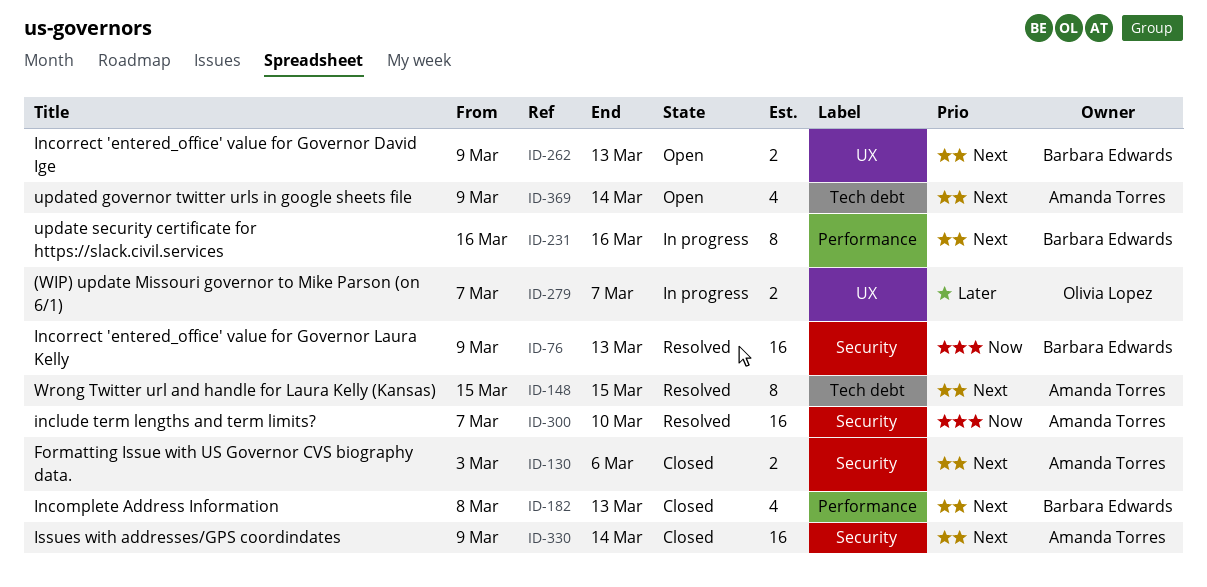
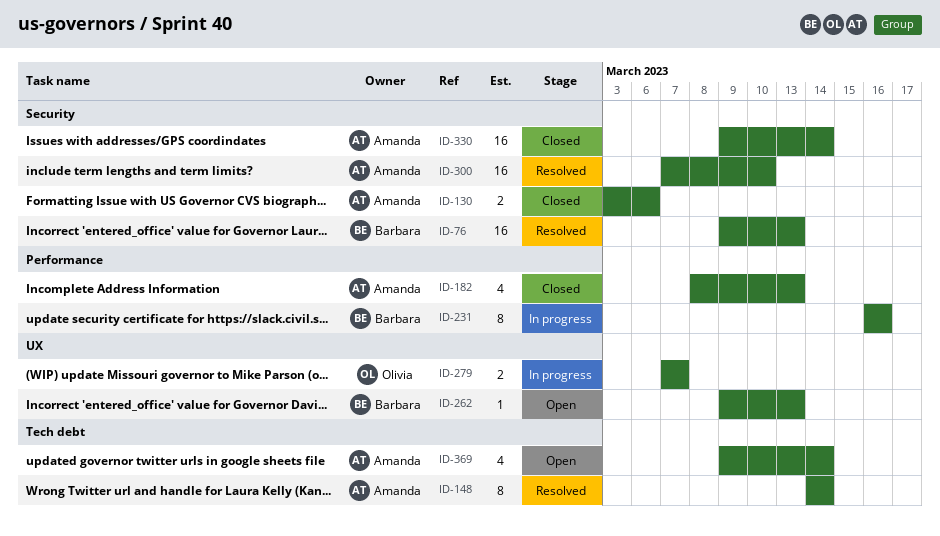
ID-148, start: Mar 15 -> Mar 14
ID-148, due: Mar 15 -> Mar 14
ID-182, owner: Barbara Edwards -> Amanda Torres
ID-262, estimate: 2 -> 1

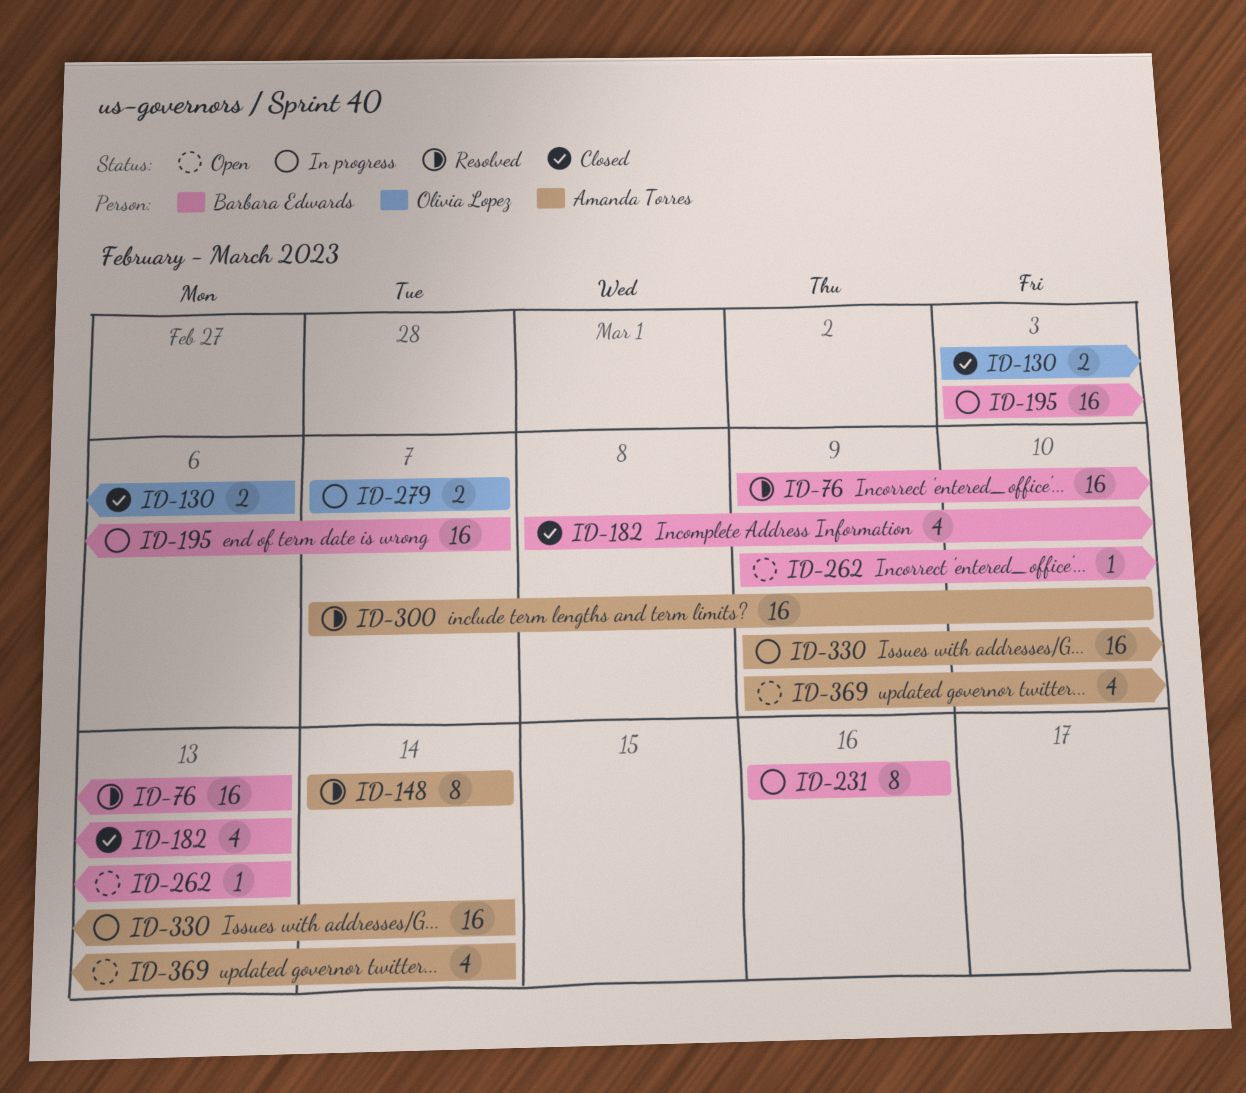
ID-130, owner: Amanda Torres -> Olivia Lopez
ID-182, owner: Amanda Torres -> Barbara Edwards
ID-195: none -> present
ID-330, status: Closed -> In progress

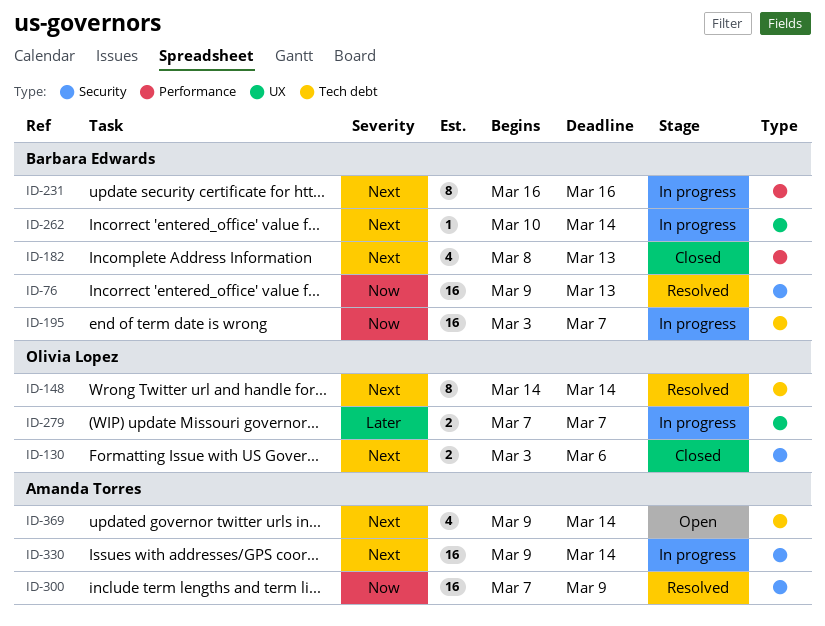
ID-148, owner: Amanda Torres -> Olivia Lopez
ID-262, status: Open -> In progress
ID-262, start: Mar 9 -> Mar 10
ID-262, due: Mar 13 -> Mar 14
ID-300, due: Mar 10 -> Mar 9

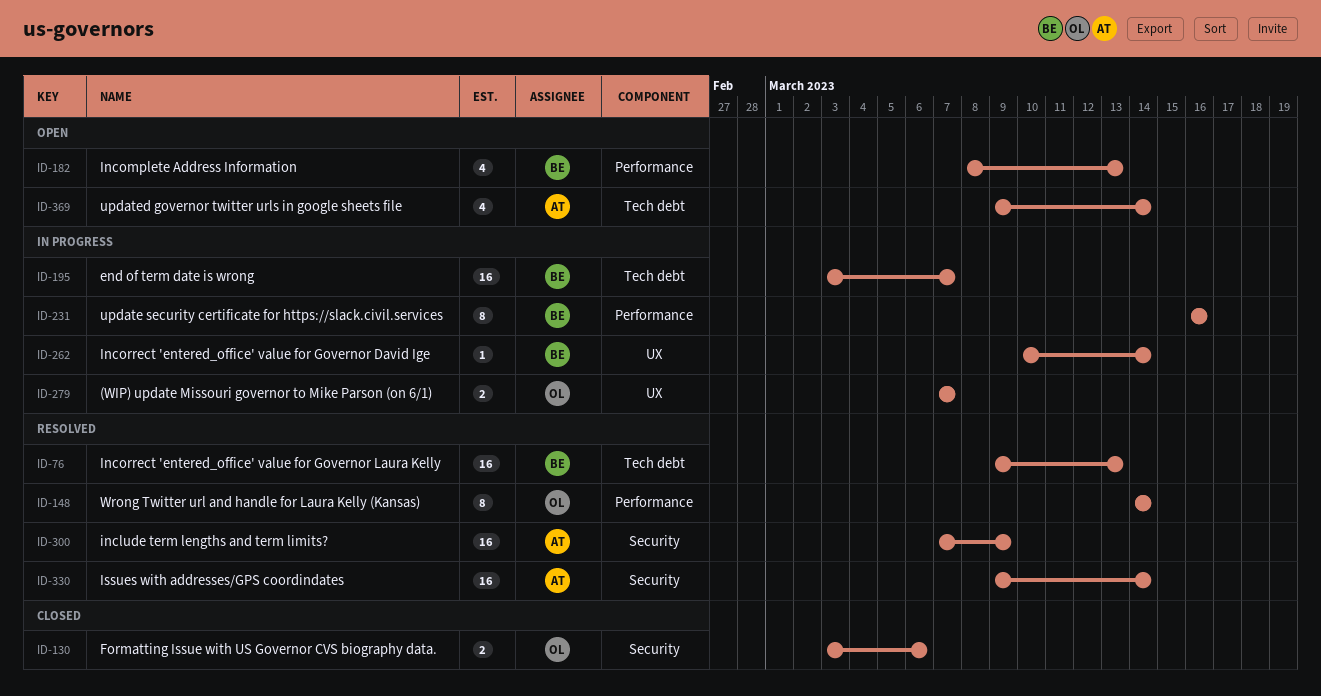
ID-76, label: Security -> Tech debt
ID-148, label: Tech debt -> Performance
ID-182, status: Closed -> Open
ID-330, status: In progress -> Resolved

